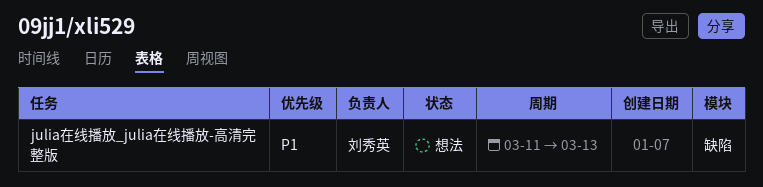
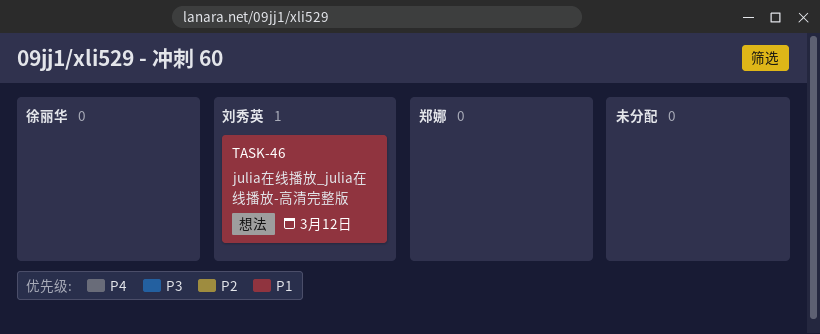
julia在线播放_julia在线播放-高清完整版, due: Mar 13 -> Mar 12

